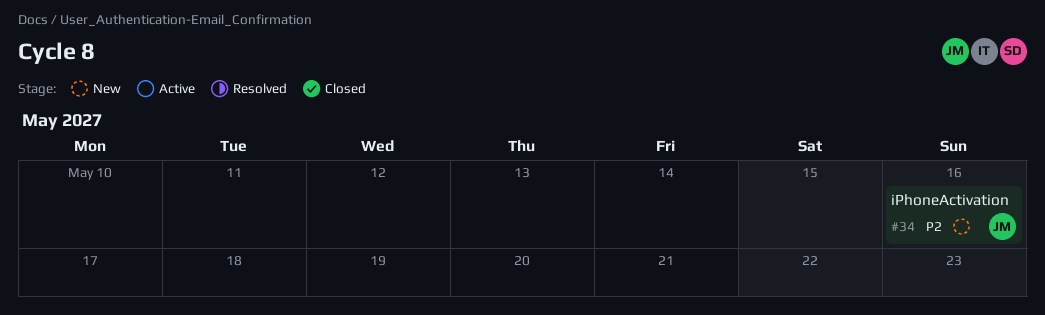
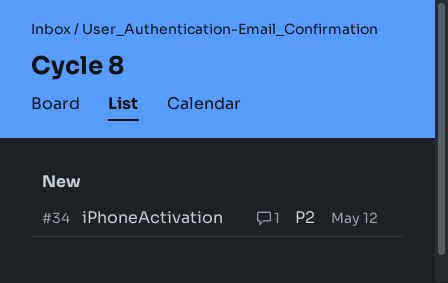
#34, due: May 16 -> May 12

